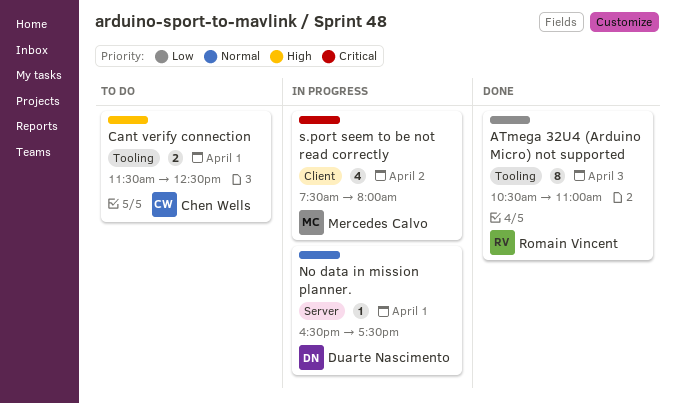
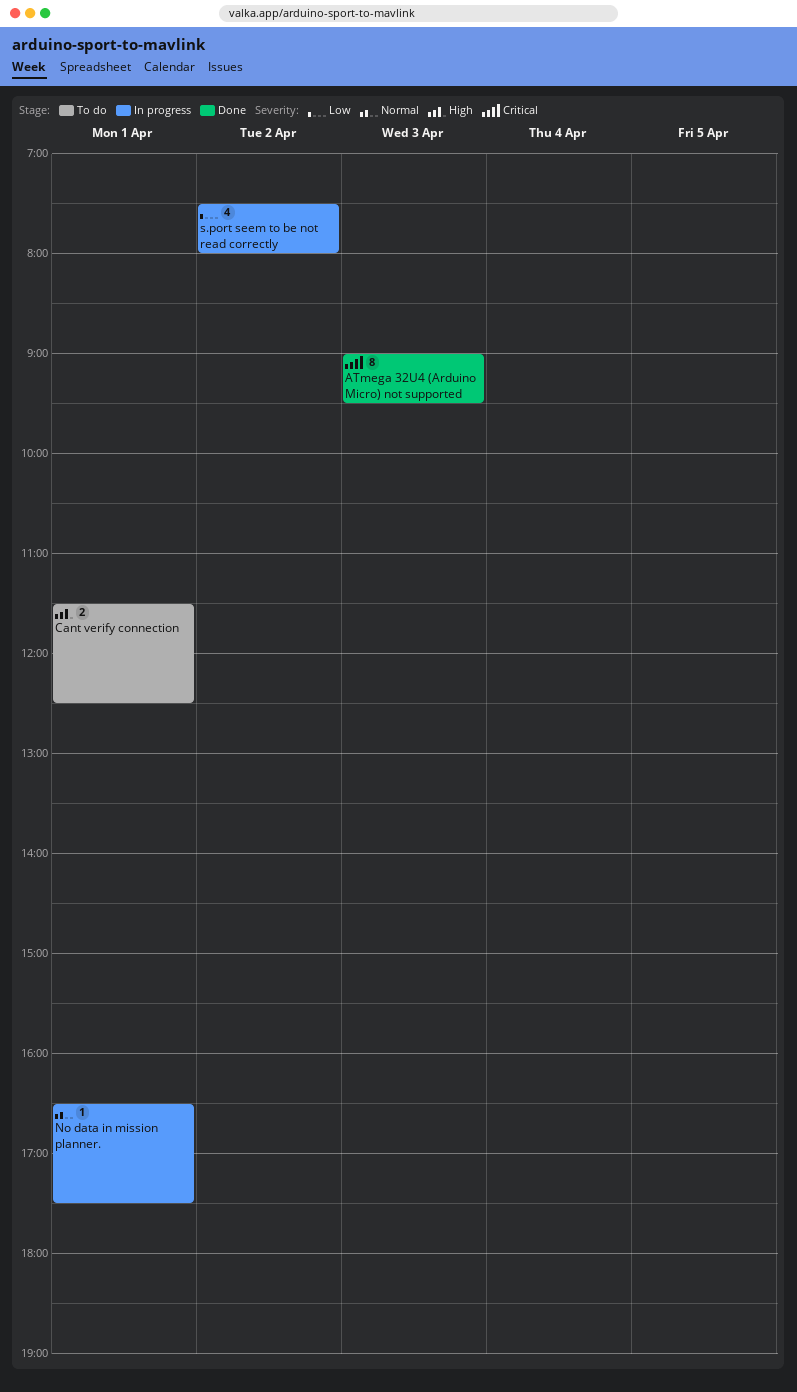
ATmega 32U4 (Arduino Micro) not supported, priority: Low -> Critical
ATmega 32U4 (Arduino Micro) not supported, begins: 10:30 -> 09:00
ATmega 32U4 (Arduino Micro) not supported, ends: 11:00 -> 09:30
s.port seem to be not read correctly, priority: Critical -> Low

